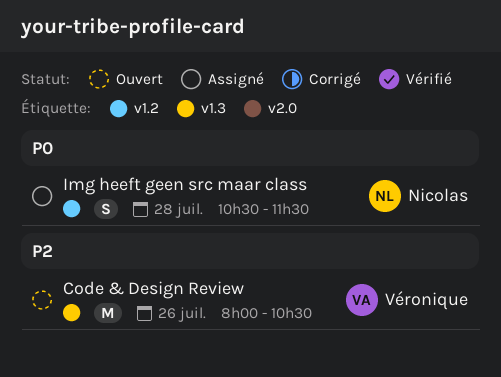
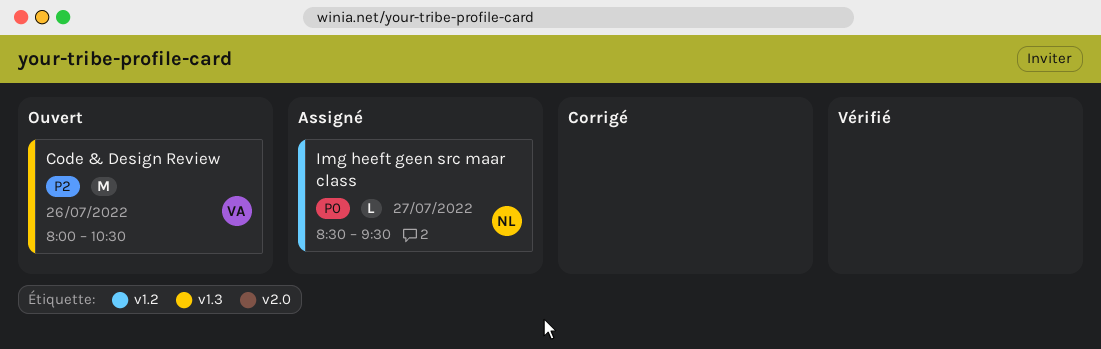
Img heeft geen src maar class, estimate: S -> L
Img heeft geen src maar class, day: Jul 28 -> Jul 27
Img heeft geen src maar class, begins: 10:30 -> 08:30
Img heeft geen src maar class, ends: 11:30 -> 09:30

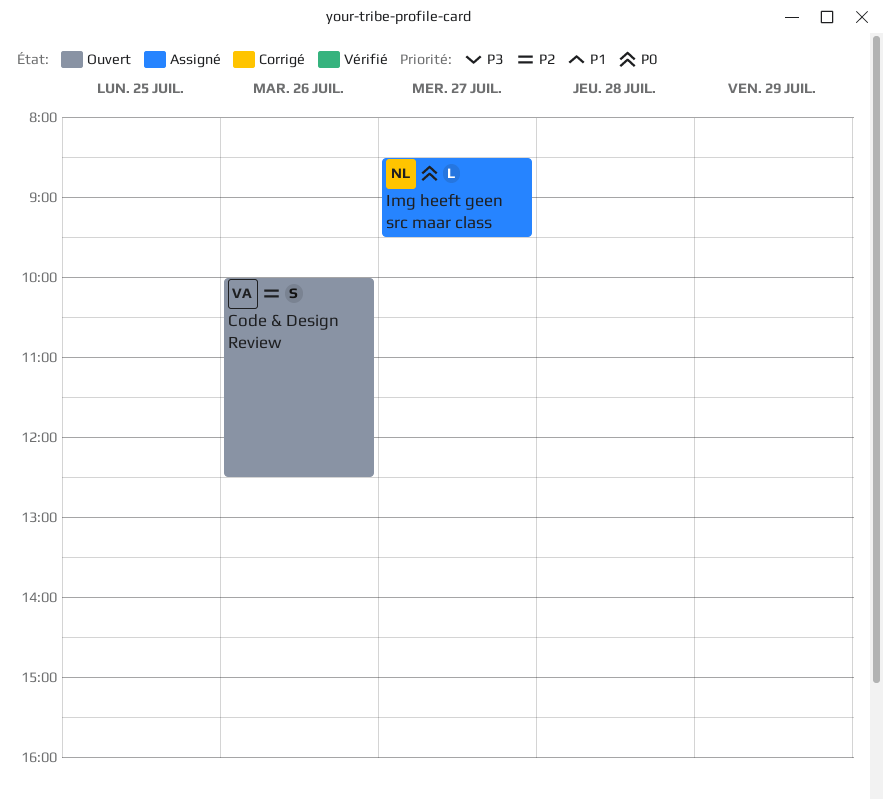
Code & Design Review, estimate: M -> S
Code & Design Review, begins: 08:00 -> 10:00
Code & Design Review, ends: 10:30 -> 12:30

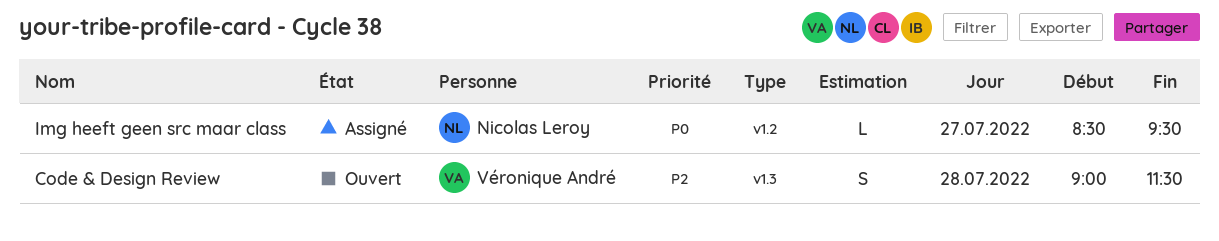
Code & Design Review, day: Jul 26 -> Jul 28
Code & Design Review, begins: 10:00 -> 09:00
Code & Design Review, ends: 12:30 -> 11:30

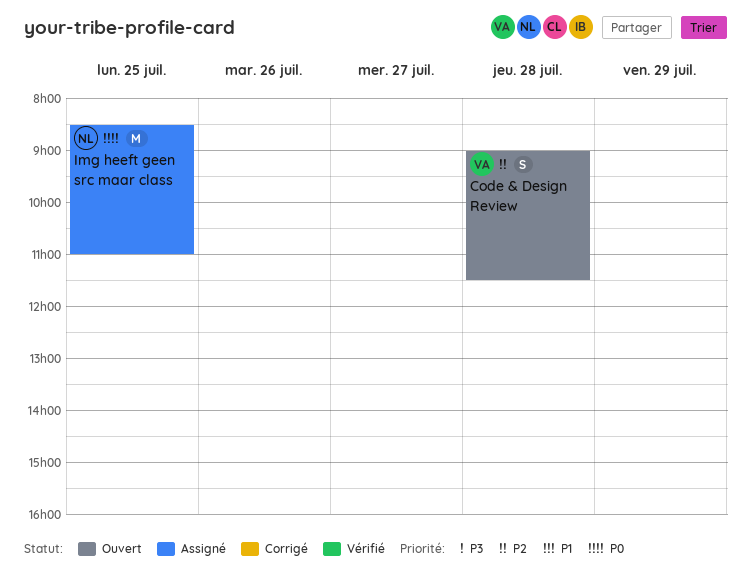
Img heeft geen src maar class, estimate: L -> M
Img heeft geen src maar class, day: Jul 27 -> Jul 25
Img heeft geen src maar class, ends: 09:30 -> 11:00

